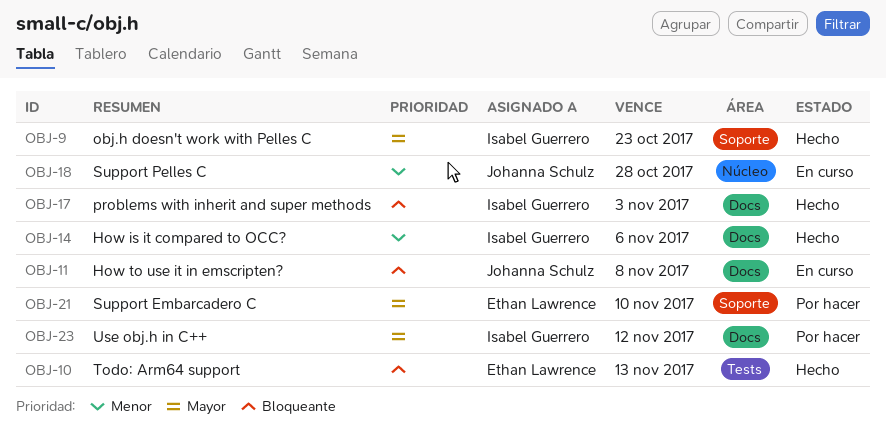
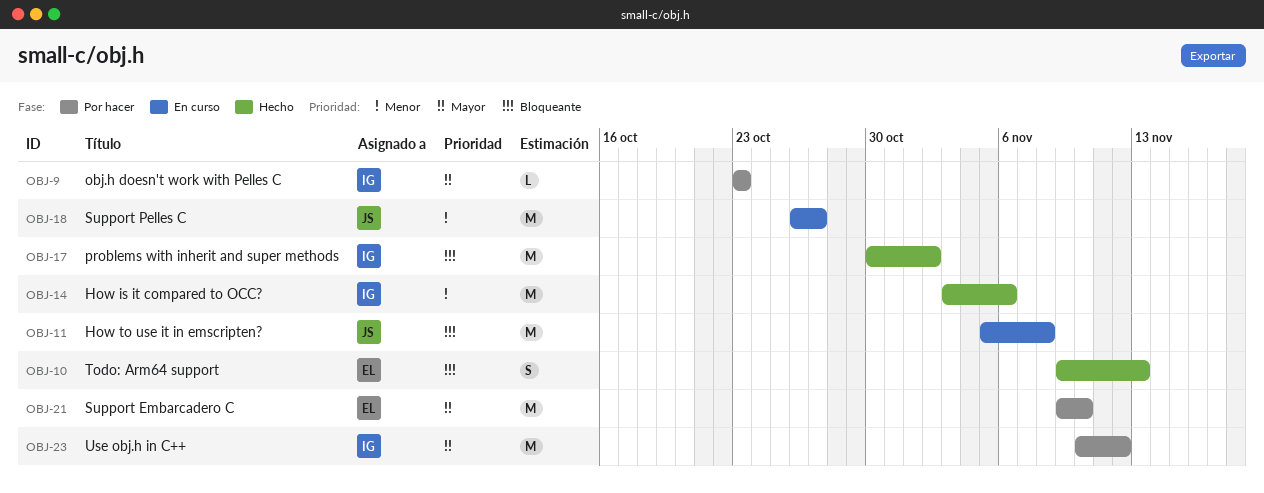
OBJ-9, status: Hecho -> Por hacer
OBJ-17, due: Nov 3 -> Nov 2
OBJ-18, due: Oct 28 -> Oct 27

